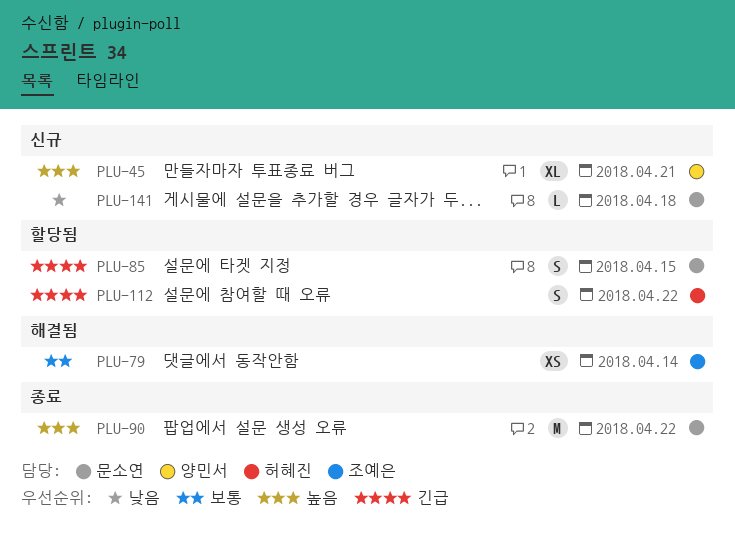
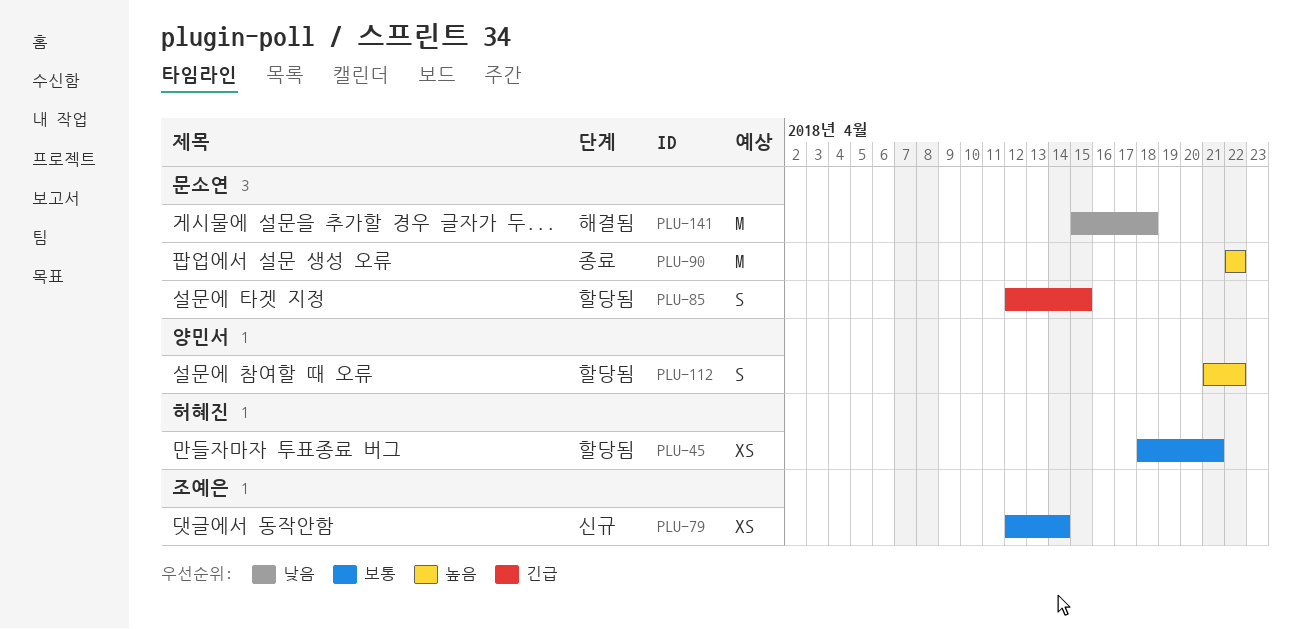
PLU-45, status: 신규 -> 할당됨
PLU-45, owner: 양민서 -> 허혜진
PLU-45, priority: 높음 -> 보통
PLU-45, estimate: XL -> XS
PLU-79, status: 해결됨 -> 신규
PLU-112, owner: 허혜진 -> 양민서
PLU-112, priority: 긴급 -> 높음
PLU-141, status: 신규 -> 해결됨
PLU-141, estimate: L -> M

